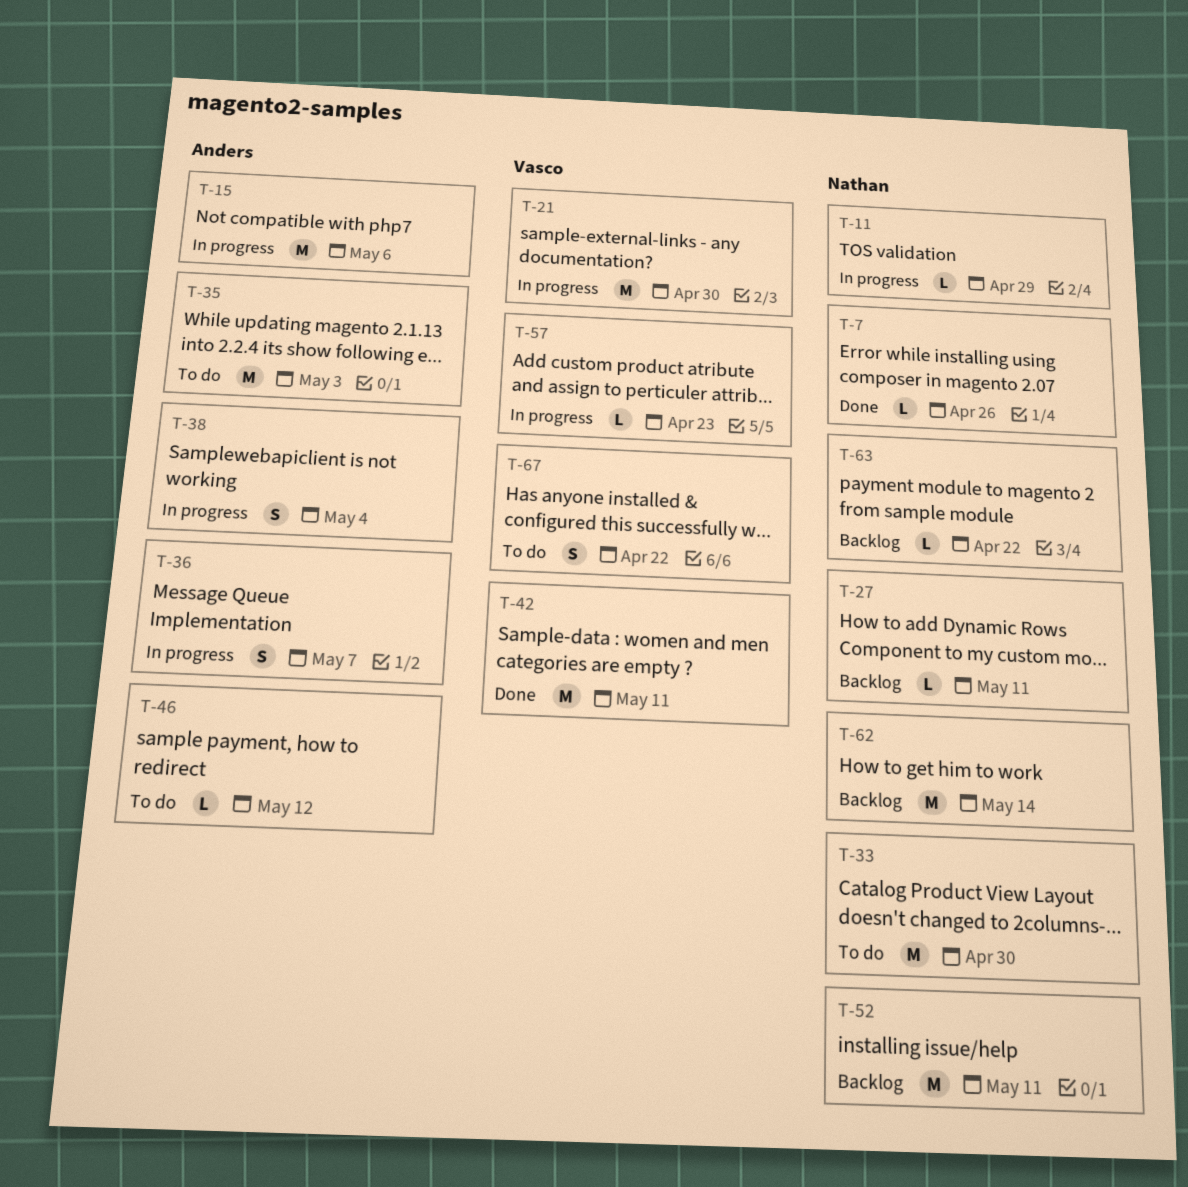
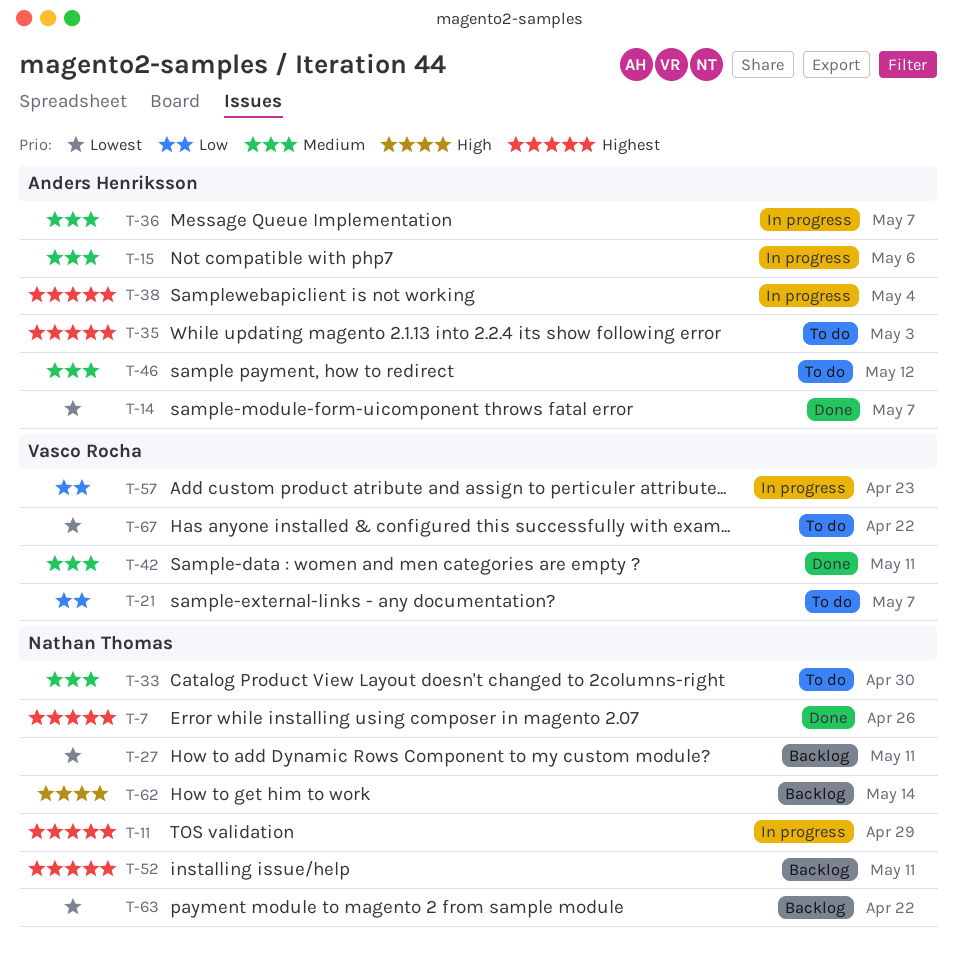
T-14: none -> present
T-21, status: In progress -> To do
T-21, due: Apr 30 -> May 7

